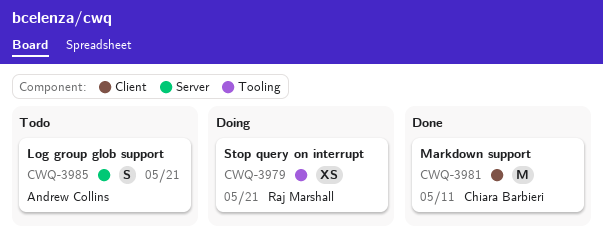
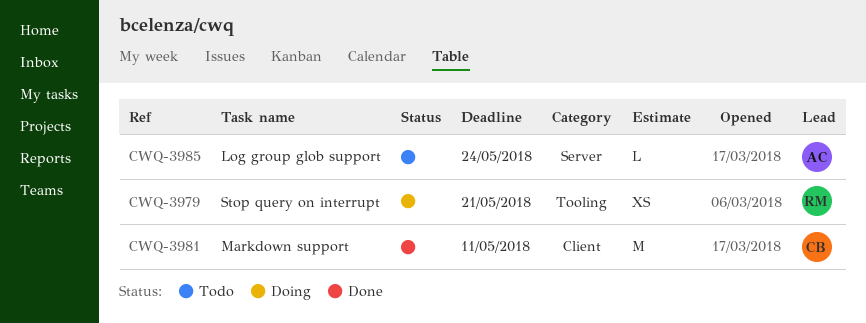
CWQ-3985, estimate: S -> L
CWQ-3985, due: May 21 -> May 24

